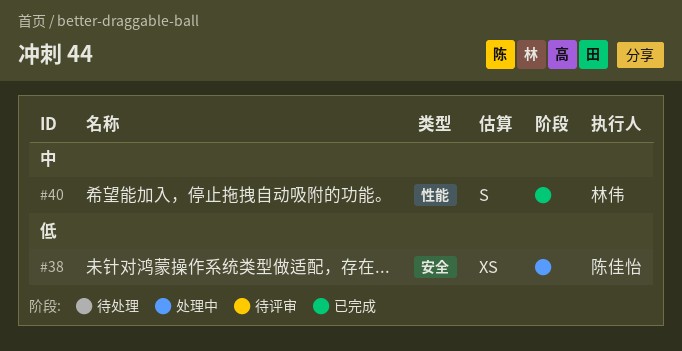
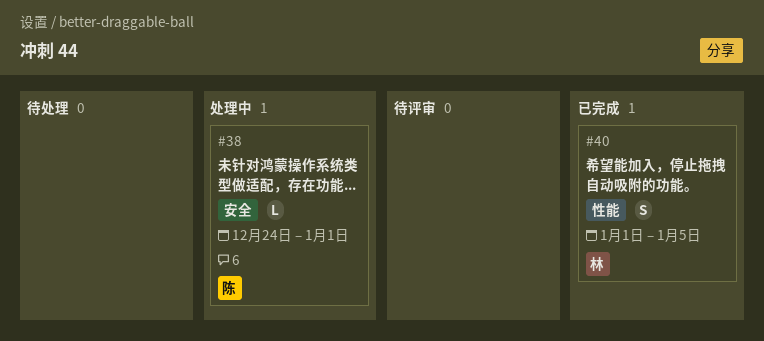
#38, estimate: XS -> L

